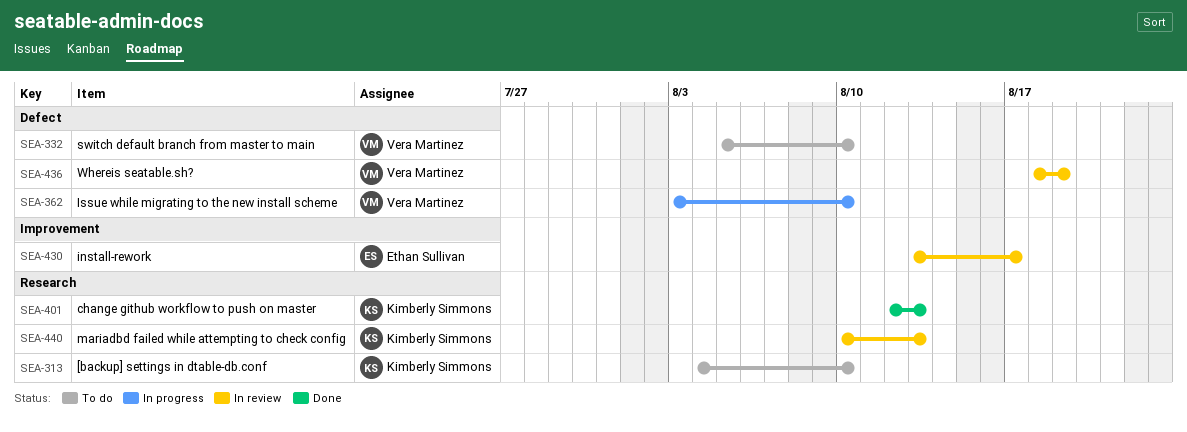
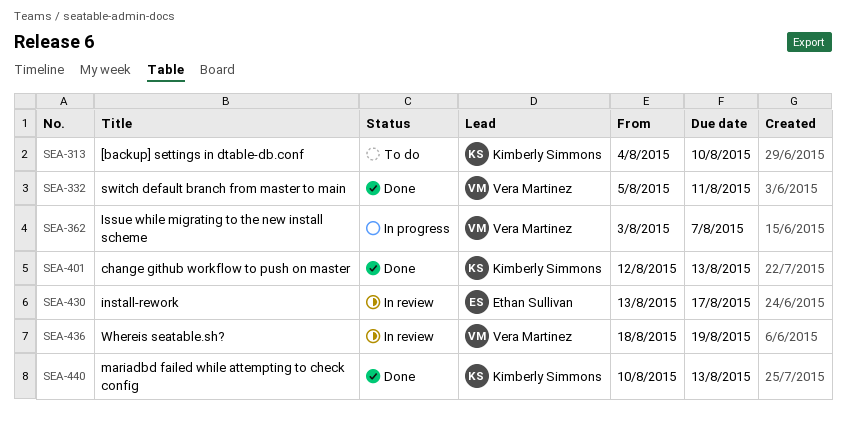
SEA-332, status: To do -> Done
SEA-332, due: Aug 10 -> Aug 11
SEA-362, due: Aug 10 -> Aug 7
SEA-440, status: In review -> Done

